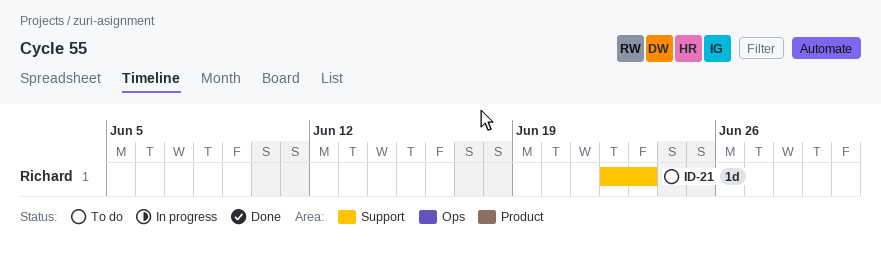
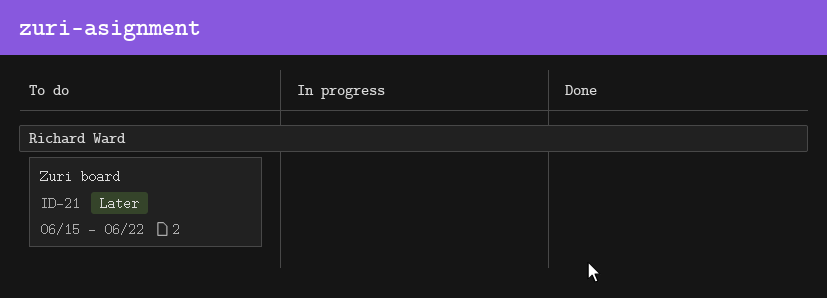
ID-21, start: Jun 22 -> Jun 15
ID-21, due: Jun 23 -> Jun 22

